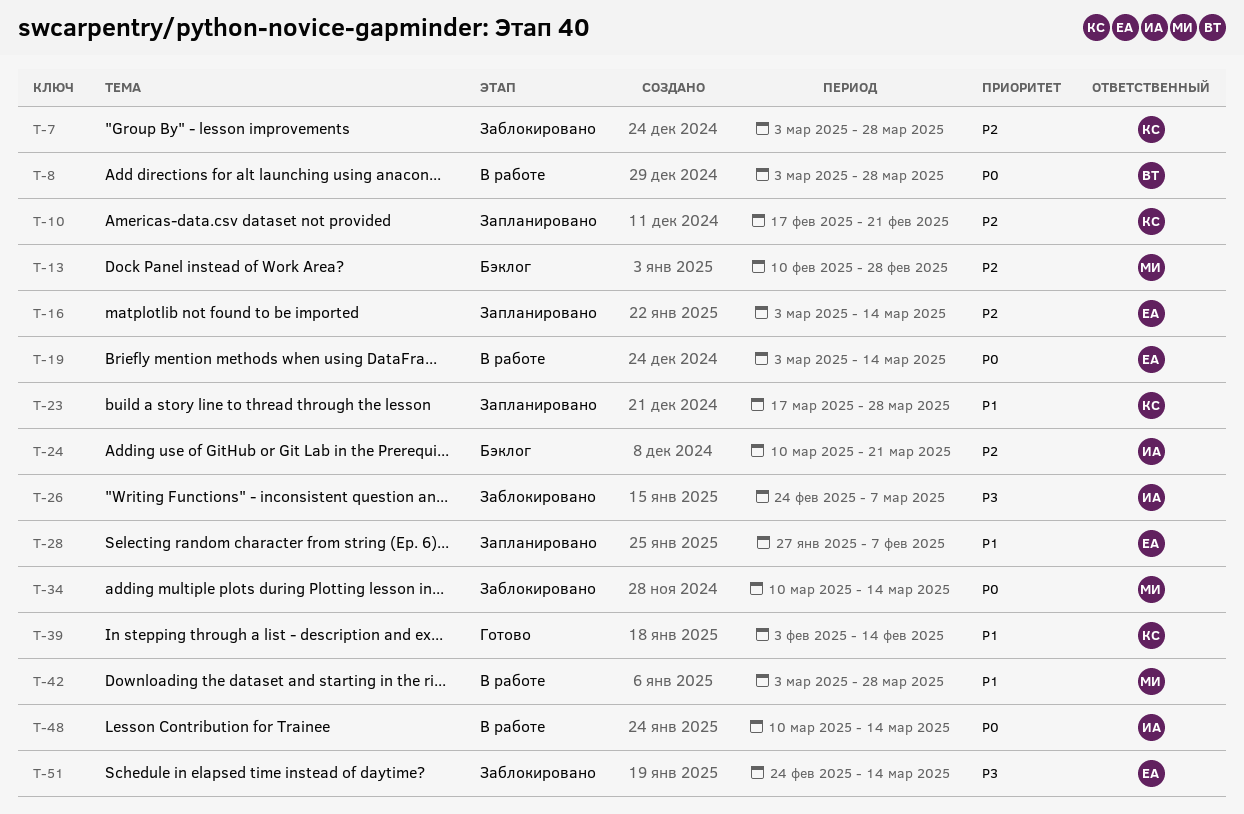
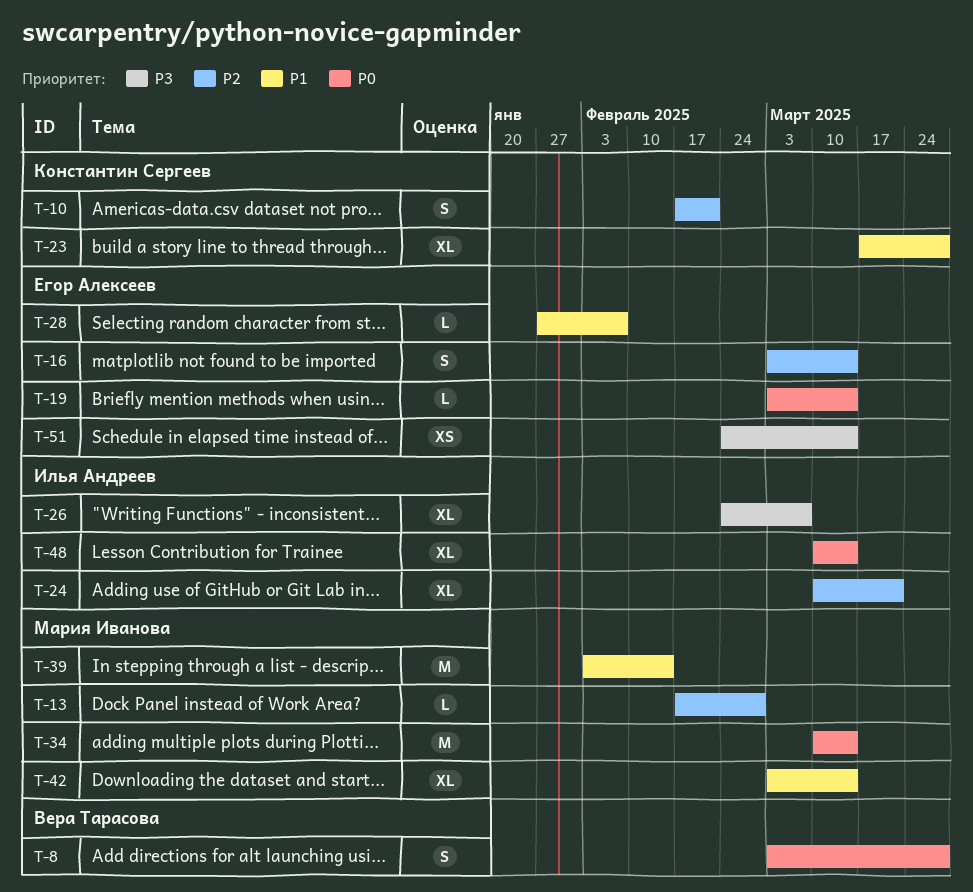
T-7: present -> none
T-13, start: Feb 10 -> Feb 17
T-39, owner: Константин Сергеев -> Мария Иванова
T-42, due: Mar 28 -> Mar 14

